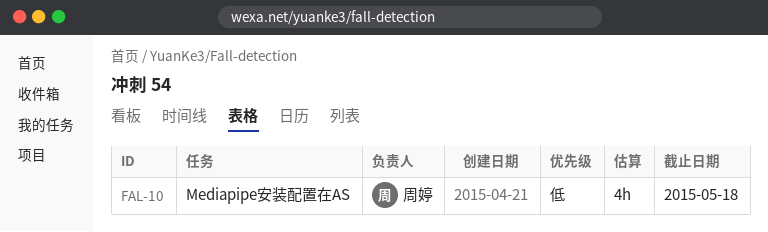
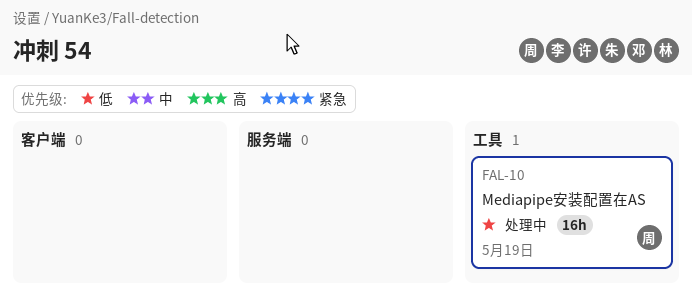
FAL-10, estimate: 4h -> 16h
FAL-10, due: May 18 -> May 19

